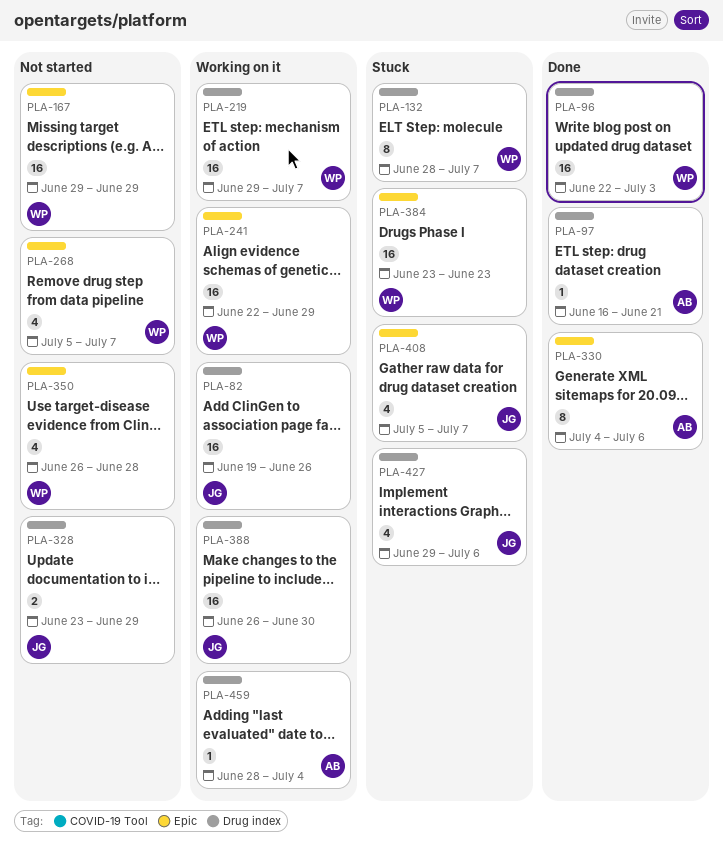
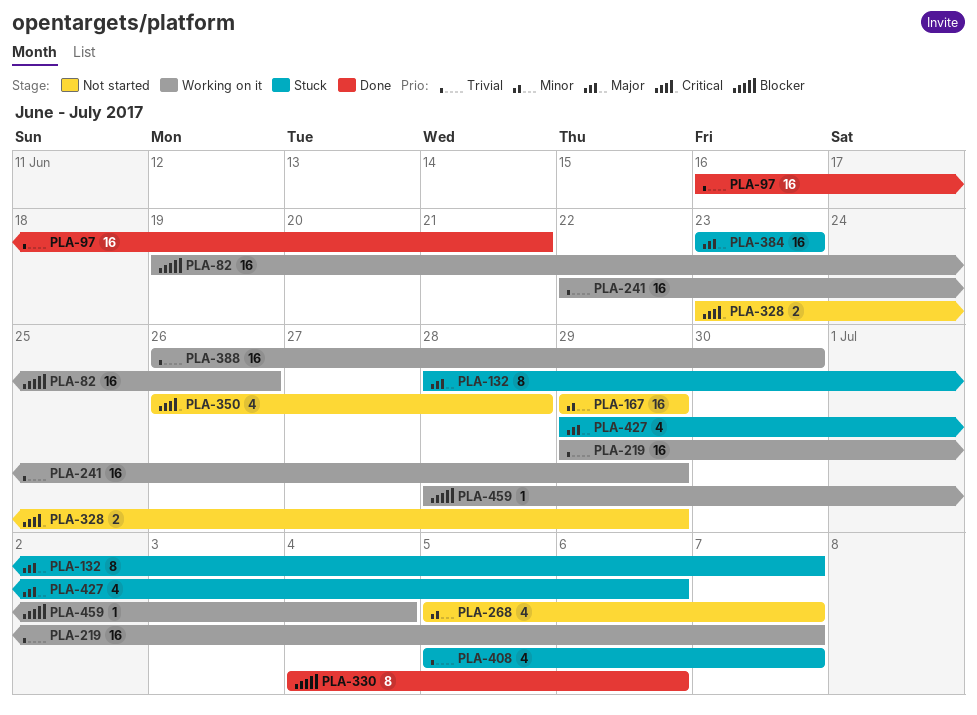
PLA-96: present -> none
PLA-97, estimate: 1 -> 16

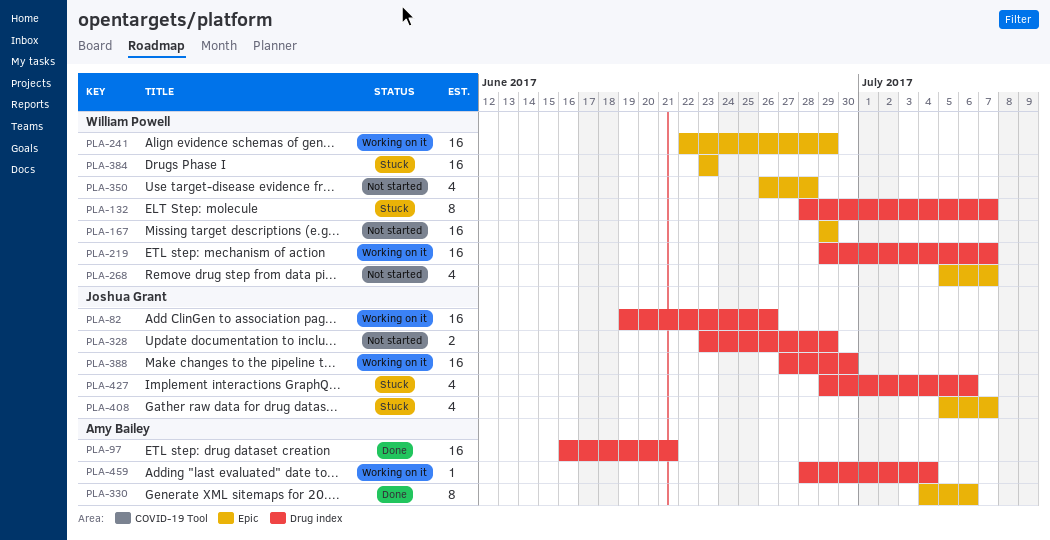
PLA-388, start: Jun 26 -> Jun 27

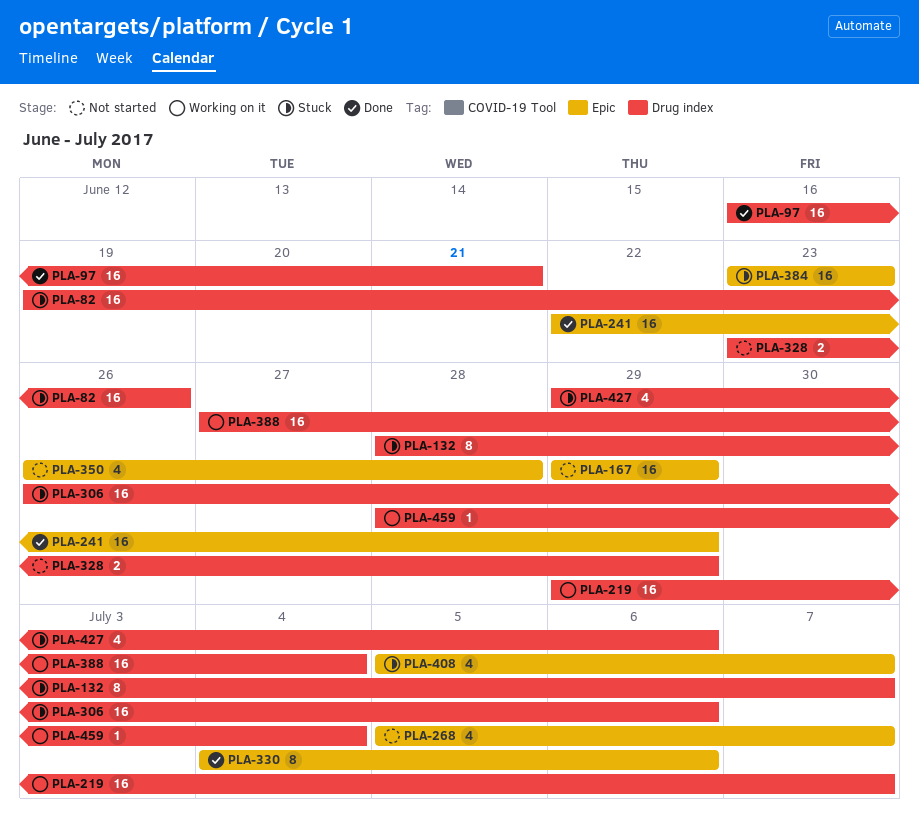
PLA-82, status: Working on it -> Stuck
PLA-241, status: Working on it -> Done
PLA-306: none -> present
PLA-388, due: Jun 30 -> Jul 4

